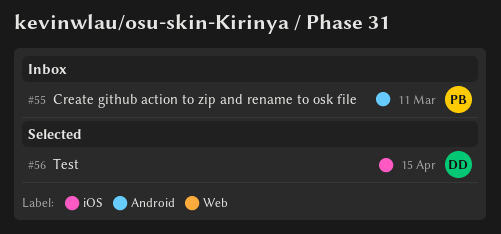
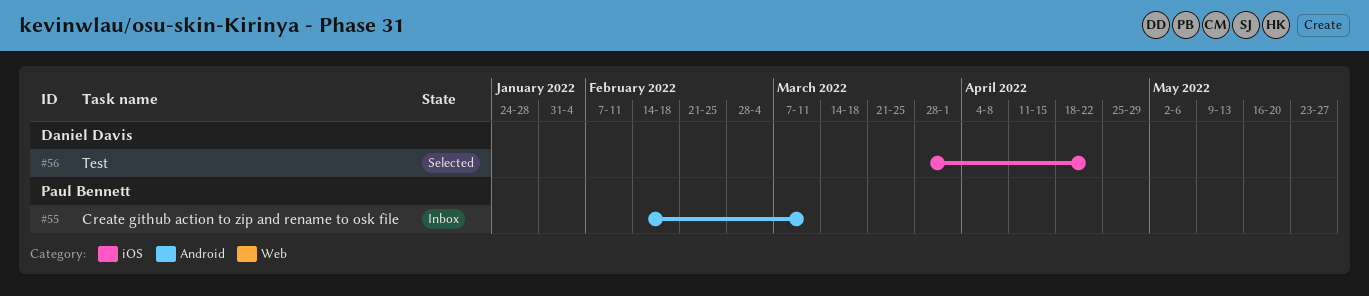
#56, due: Apr 15 -> Apr 22

